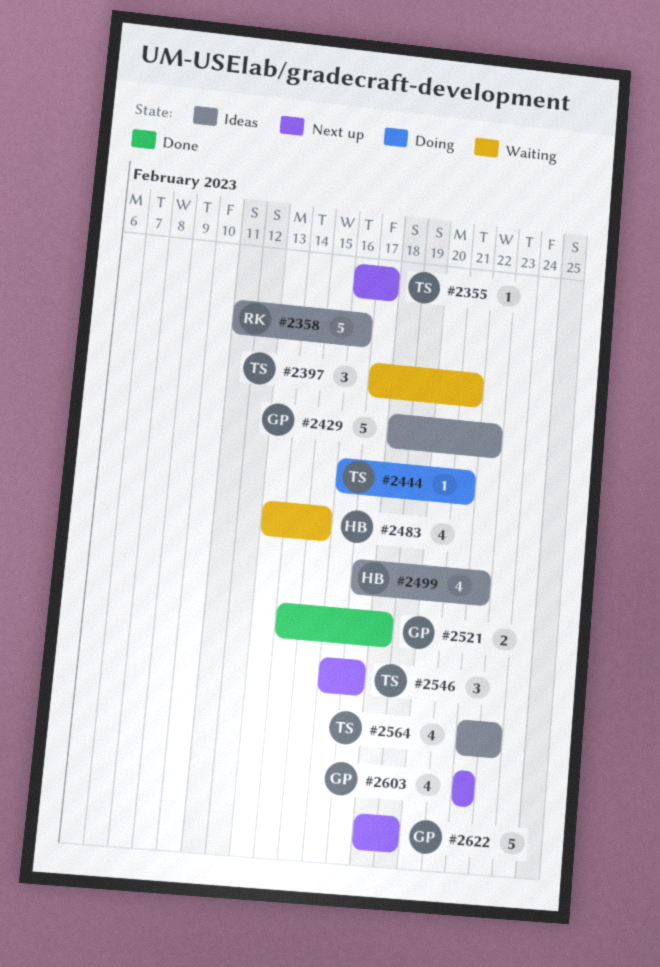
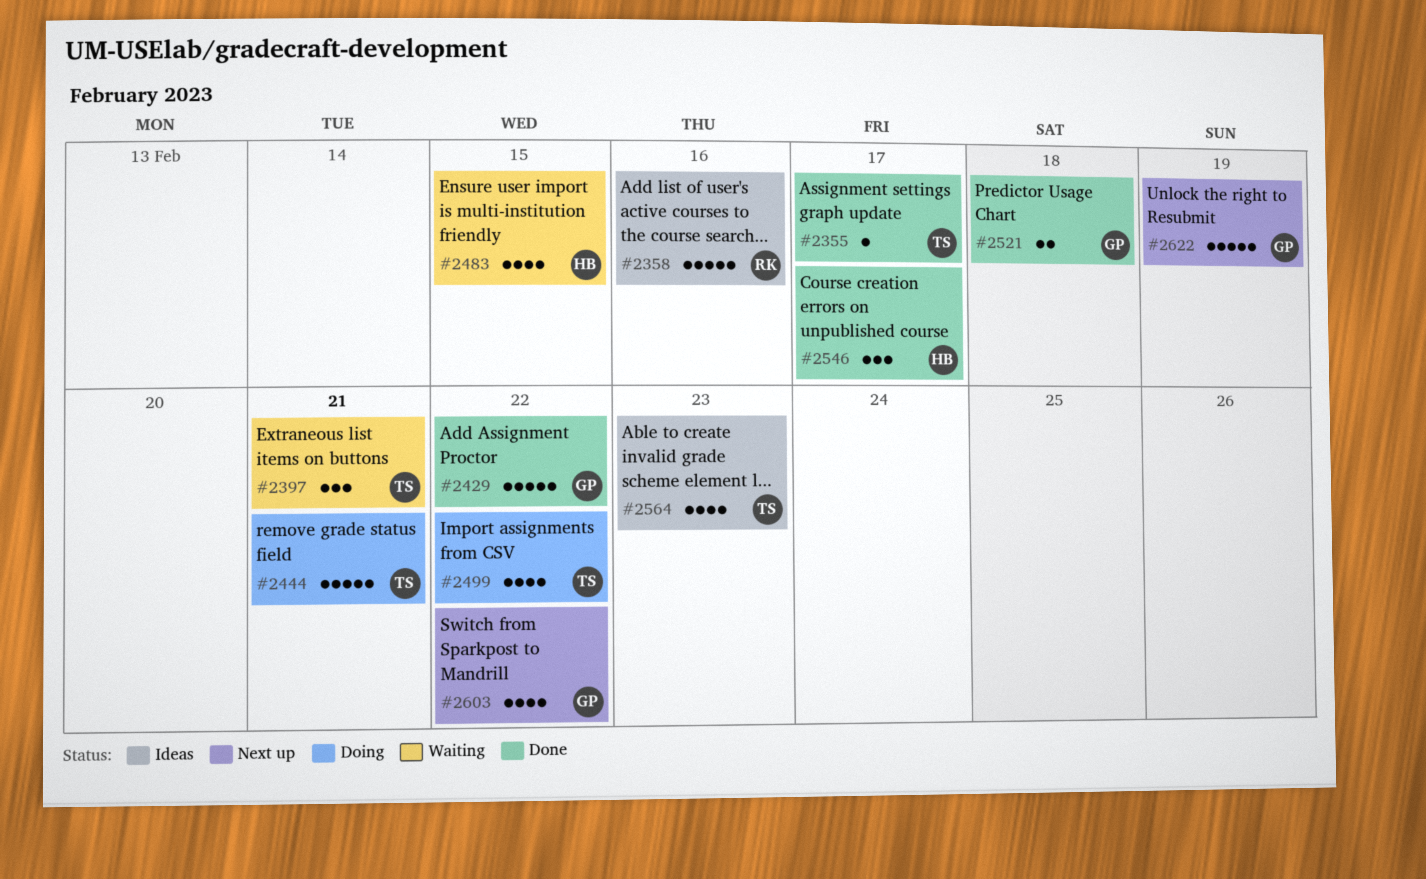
#2355, status: Next up -> Done
#2429, status: Ideas -> Done
#2444, estimate: 1 -> 5
#2499, status: Ideas -> Doing
#2499, owner: HB -> TS
#2546, status: Next up -> Done
#2546, owner: TS -> HB

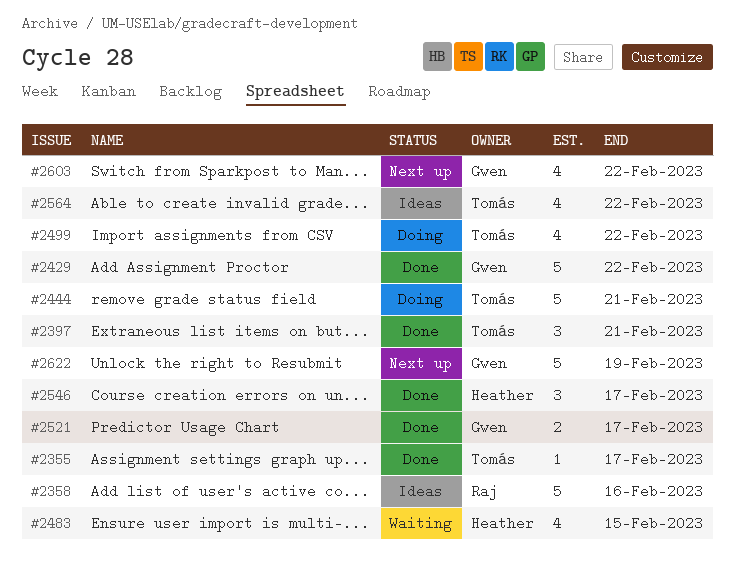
#2397, status: Waiting -> Done
#2521, due: Feb 18 -> Feb 17
#2564, due: Feb 23 -> Feb 22

